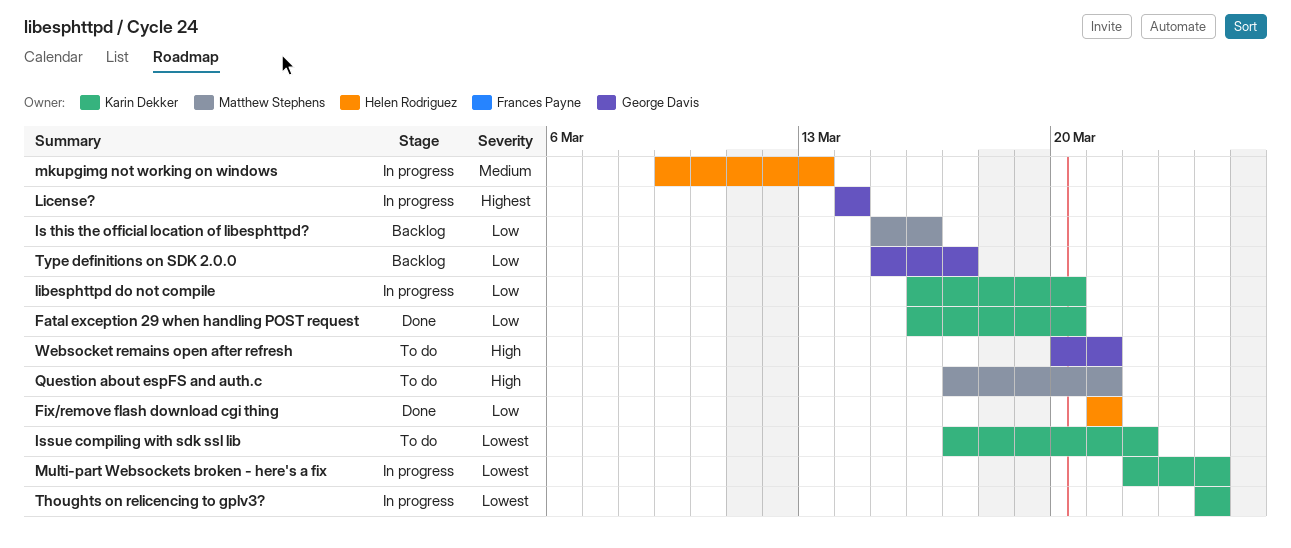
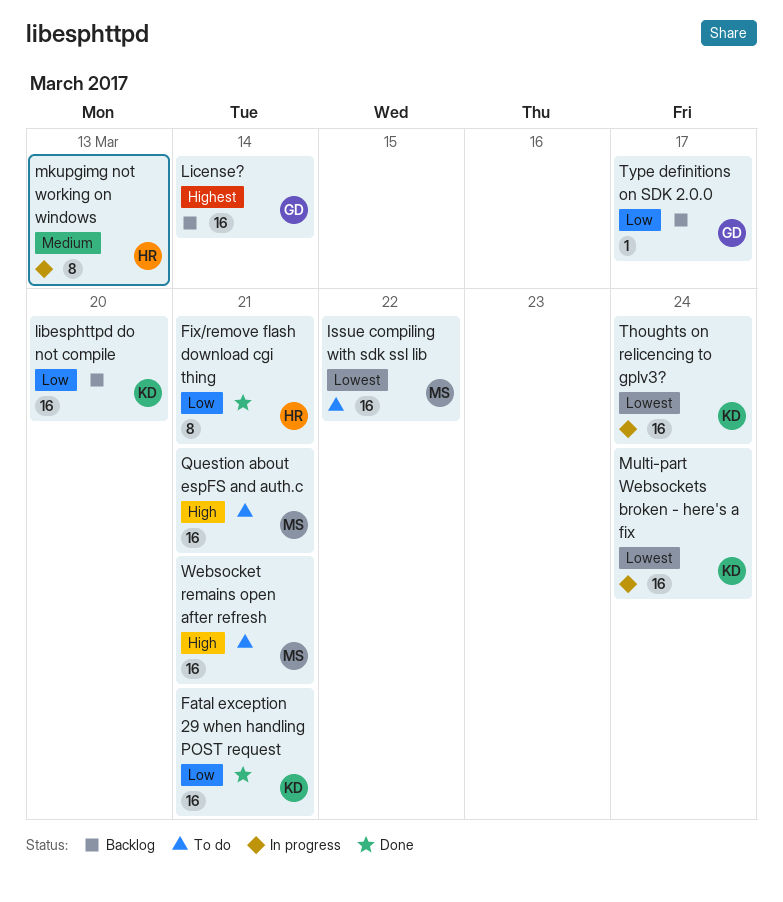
Fatal exception 29 when handling POST request, due: Mar 20 -> Mar 21
Is this the official location of libesphttpd?: present -> none
Issue compiling with sdk ssl lib, owner: Karin Dekker -> Matthew Stephens
libesphttpd do not compile, status: In progress -> Backlog
License?, status: In progress -> Backlog
Websocket remains open after refresh, owner: George Davis -> Matthew Stephens

